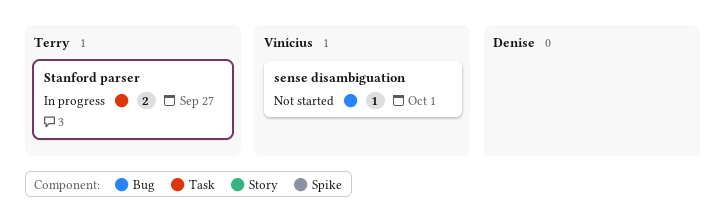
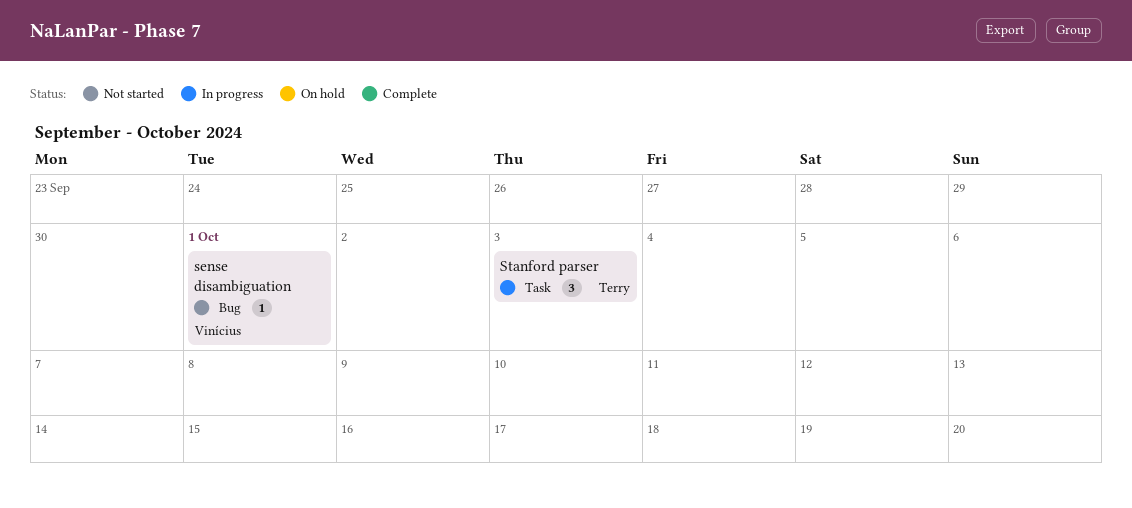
Stanford parser, estimate: 2 -> 3
Stanford parser, due: Sep 27 -> Oct 3

